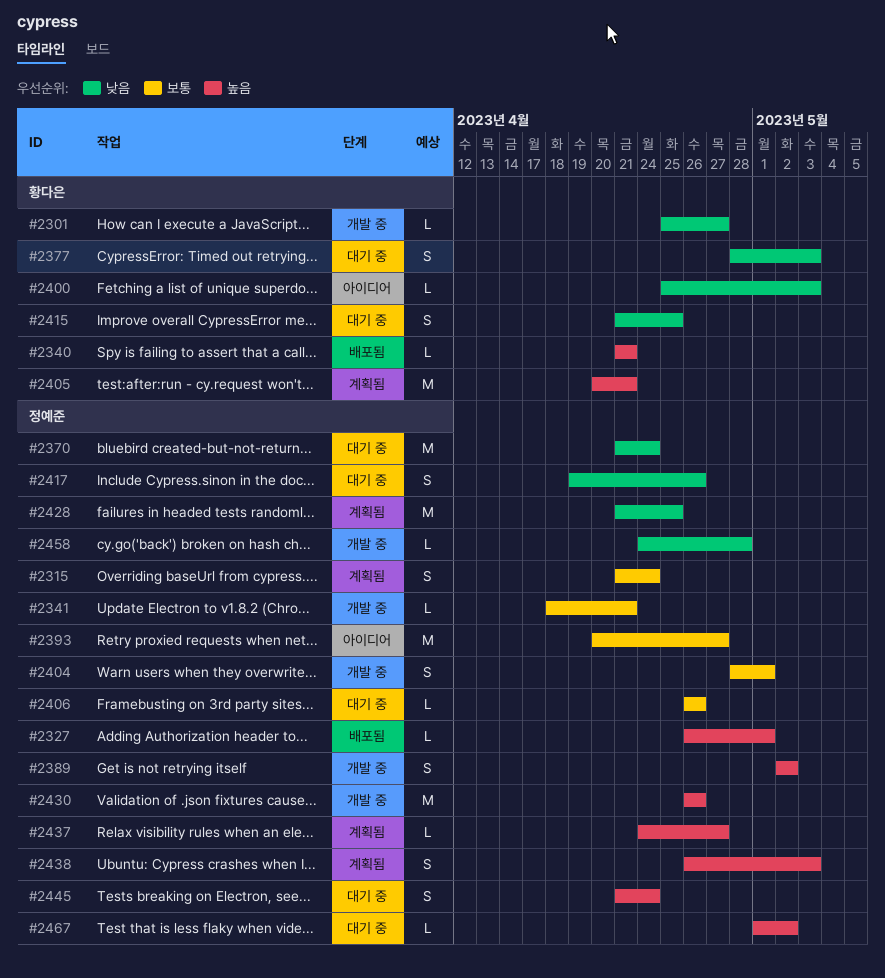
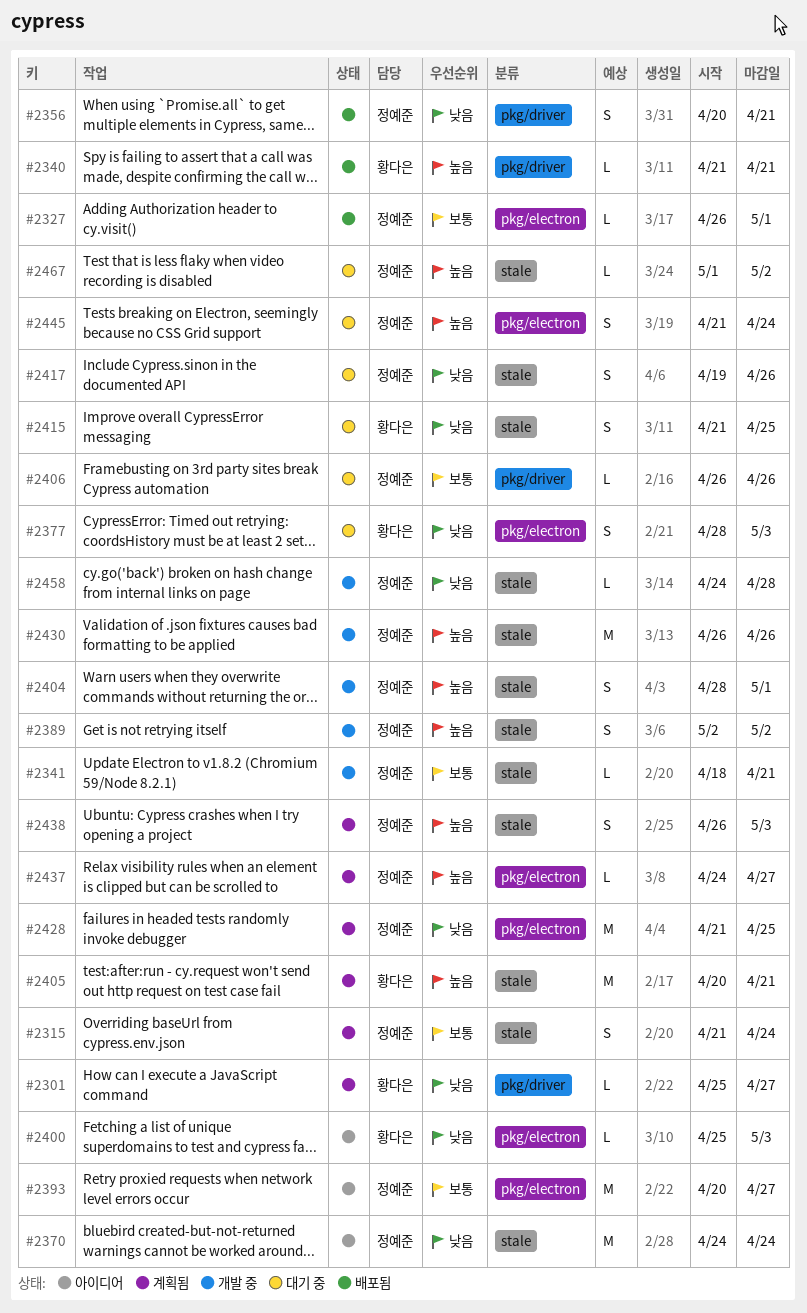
#2301, status: 개발 중 -> 계획됨
#2327, priority: 높음 -> 보통
#2356: none -> present
#2370, status: 대기 중 -> 아이디어
#2370, start: Apr 21 -> Apr 24
#2404, priority: 보통 -> 높음

